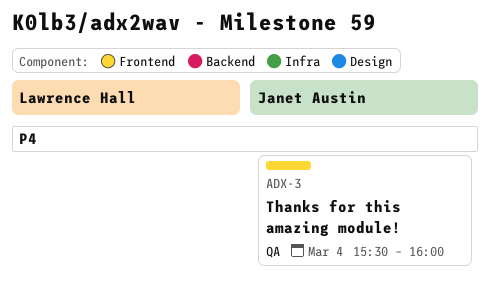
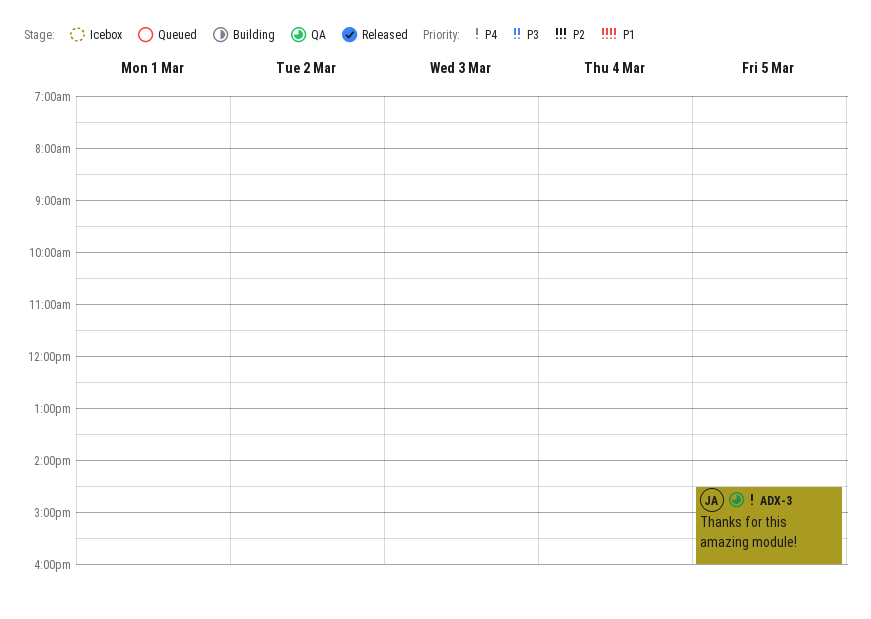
ADX-3, day: Mar 4 -> Mar 5
ADX-3, begins: 15:30 -> 14:30

